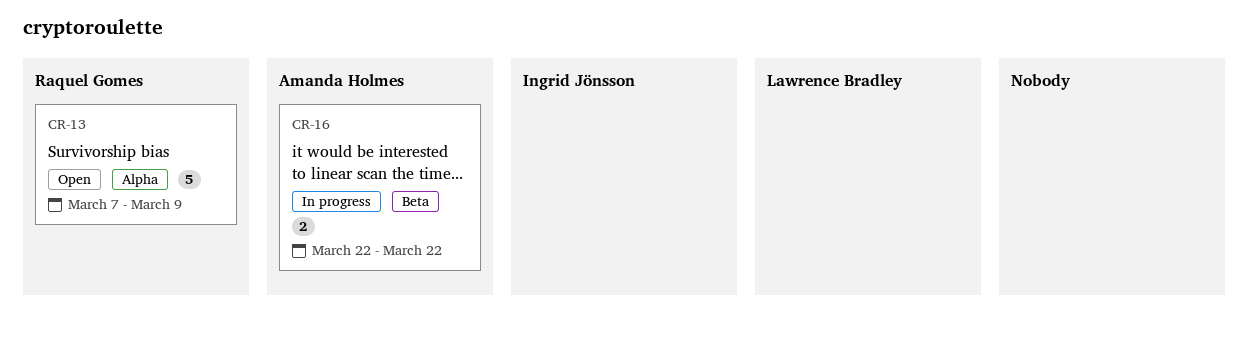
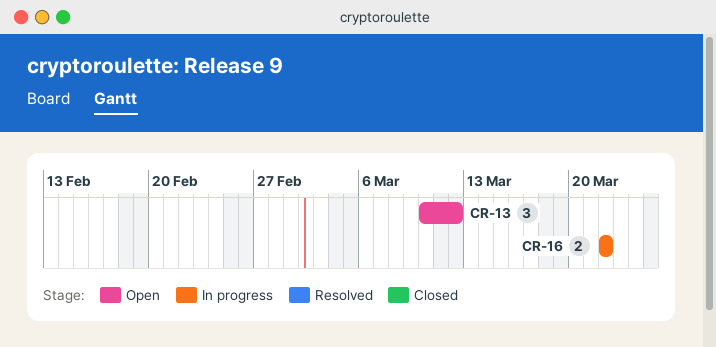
CR-13, estimate: 5 -> 3
CR-13, start: Mar 7 -> Mar 10
CR-13, due: Mar 9 -> Mar 12

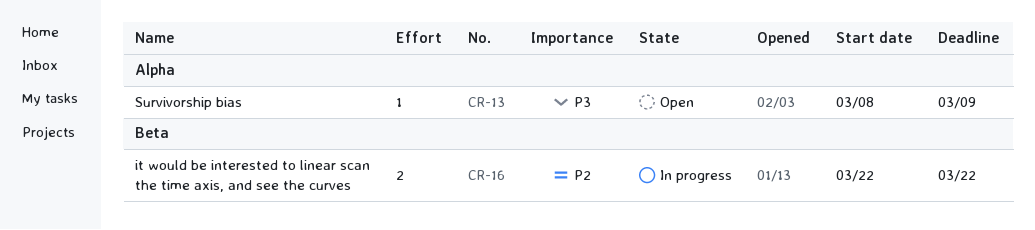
CR-13, estimate: 3 -> 1
CR-13, start: Mar 10 -> Mar 8
CR-13, due: Mar 12 -> Mar 9

